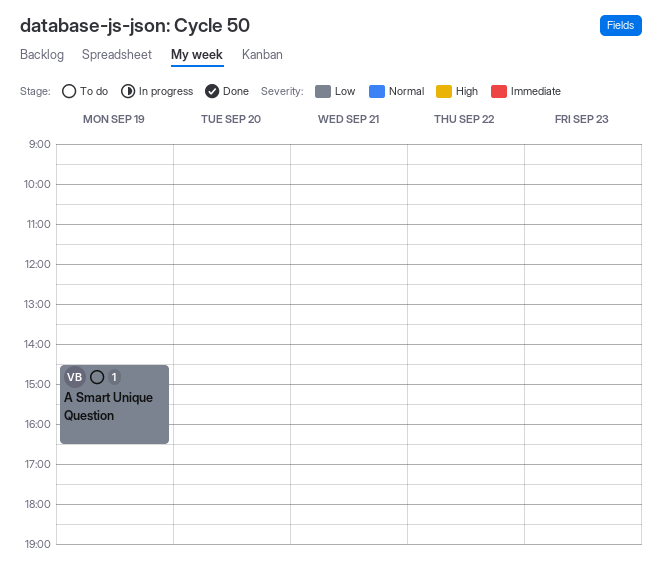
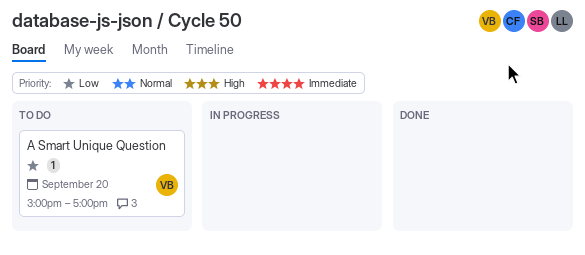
A Smart Unique Question, day: Sep 19 -> Sep 20
A Smart Unique Question, begins: 14:30 -> 15:00
A Smart Unique Question, ends: 16:30 -> 17:00

